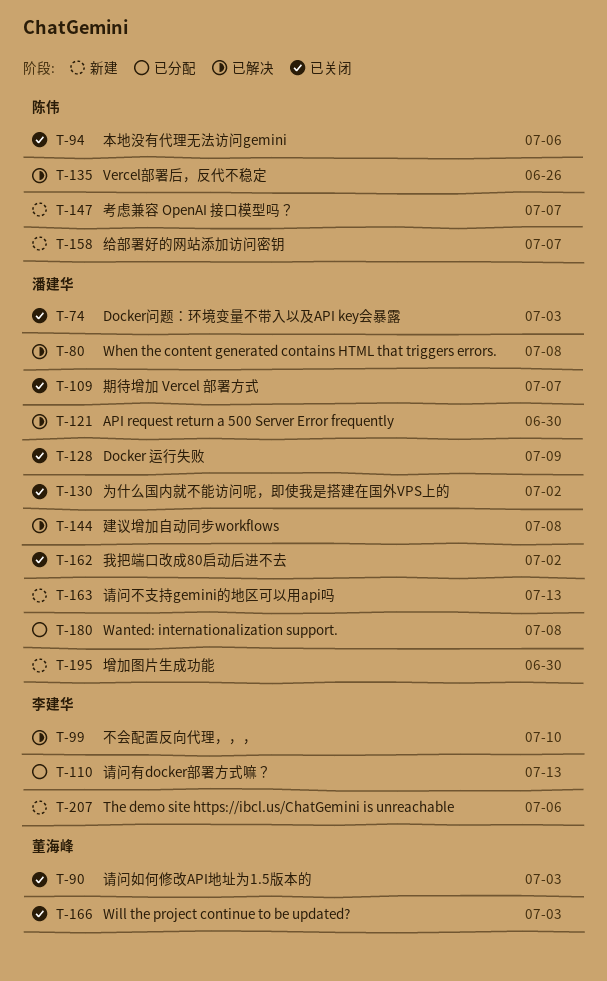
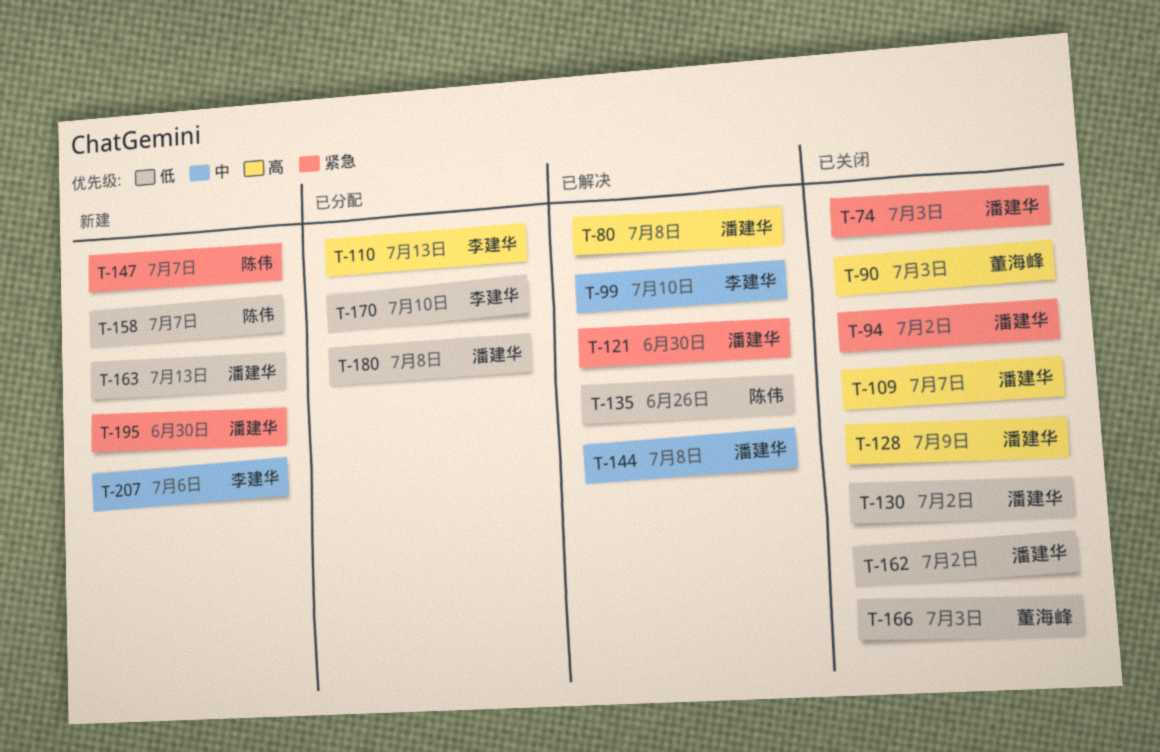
T-94, owner: 陈伟 -> 潘建华
T-94, due: Jul 6 -> Jul 2
T-170: none -> present

